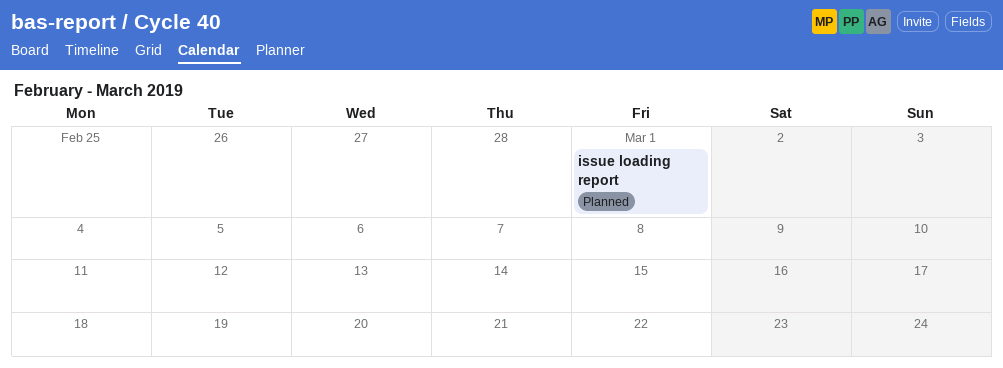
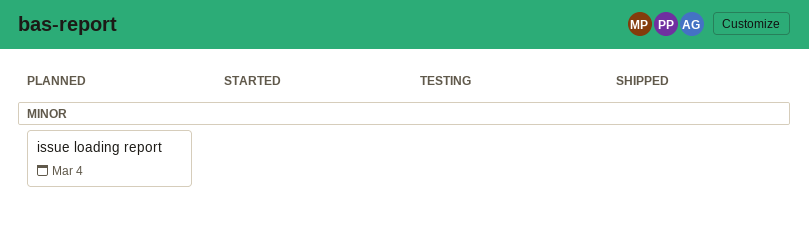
issue loading report, due: Mar 1 -> Mar 4

